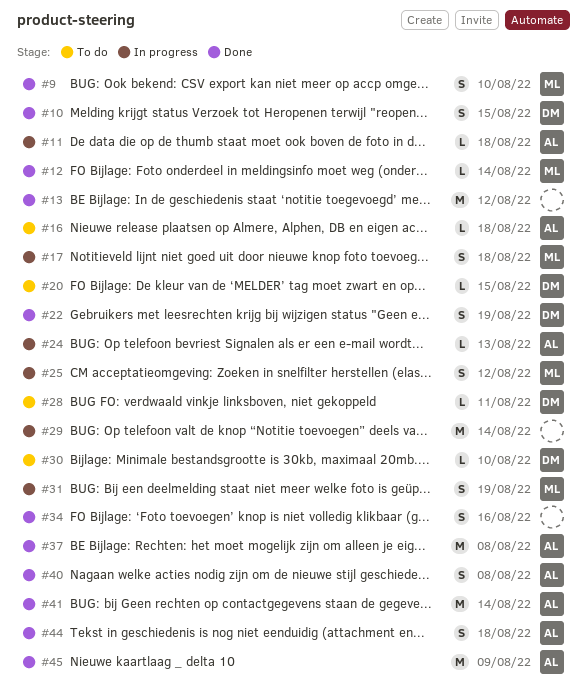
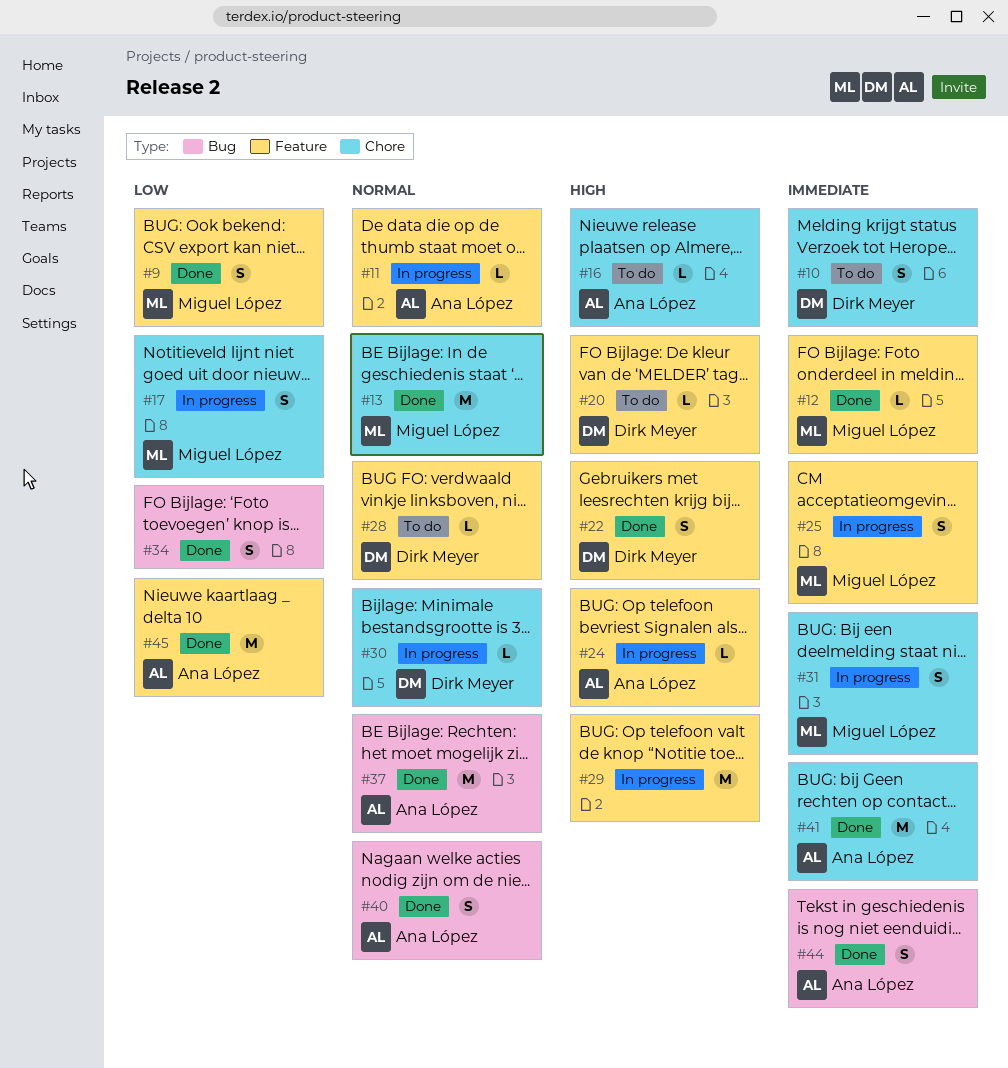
#10, status: Done -> To do
#13, owner: none -> Miguel López
#30, status: To do -> In progress

